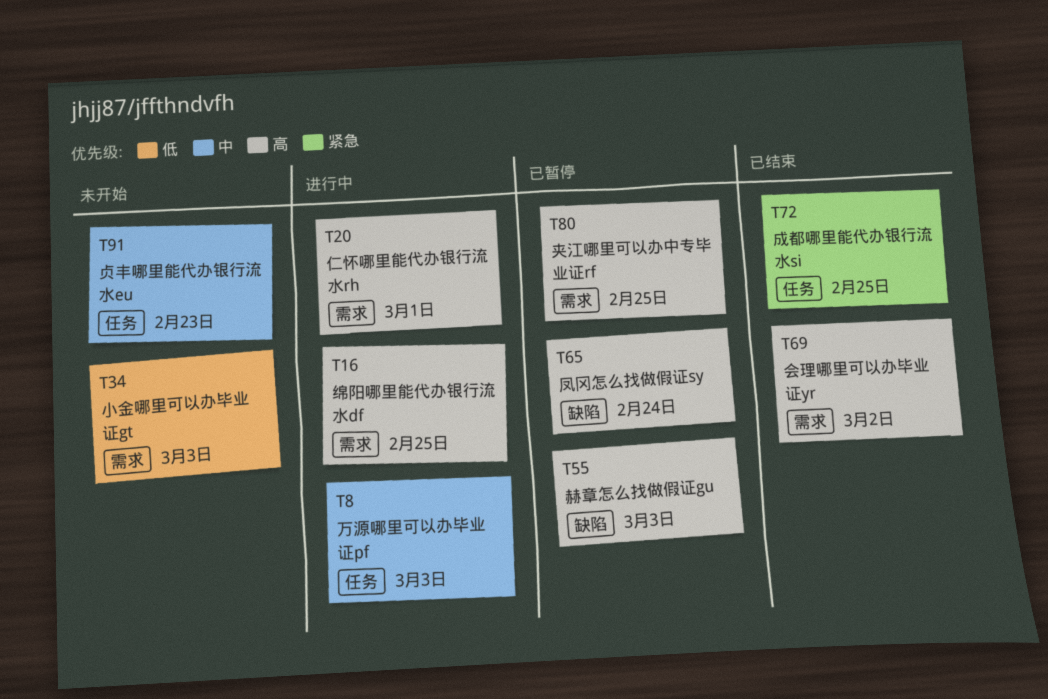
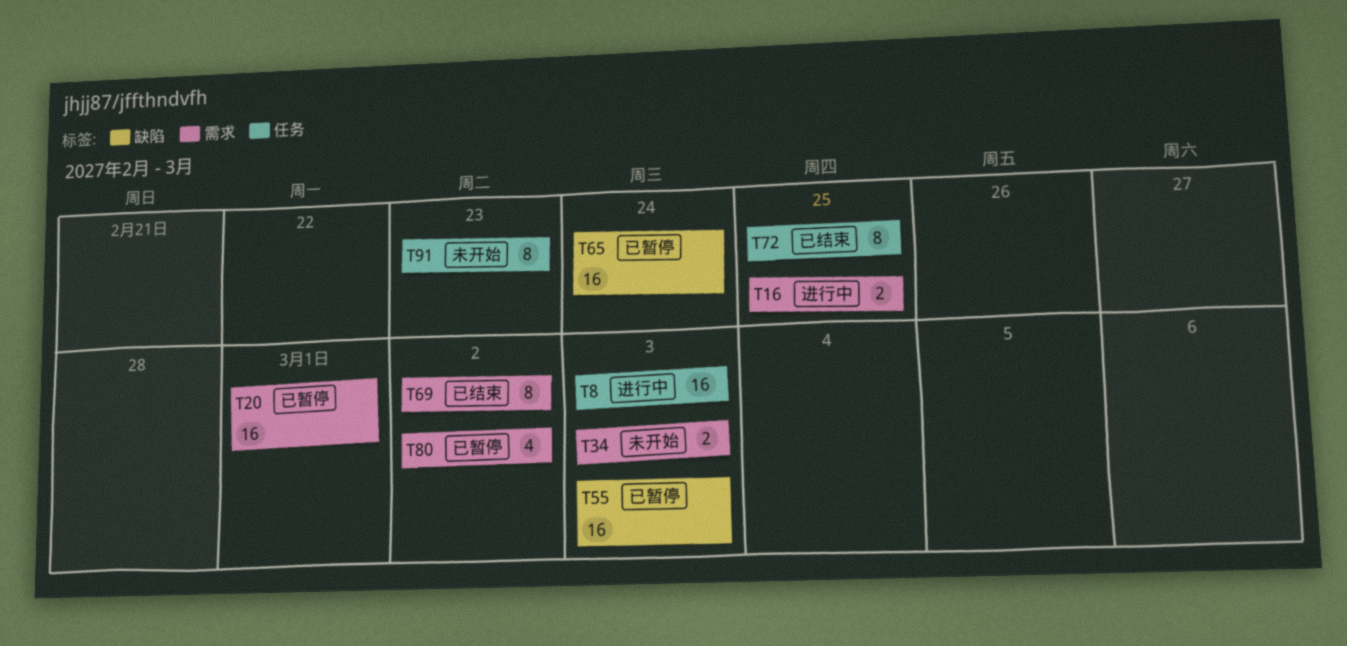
T20, status: 进行中 -> 已暂停
T80, due: Feb 25 -> Mar 2

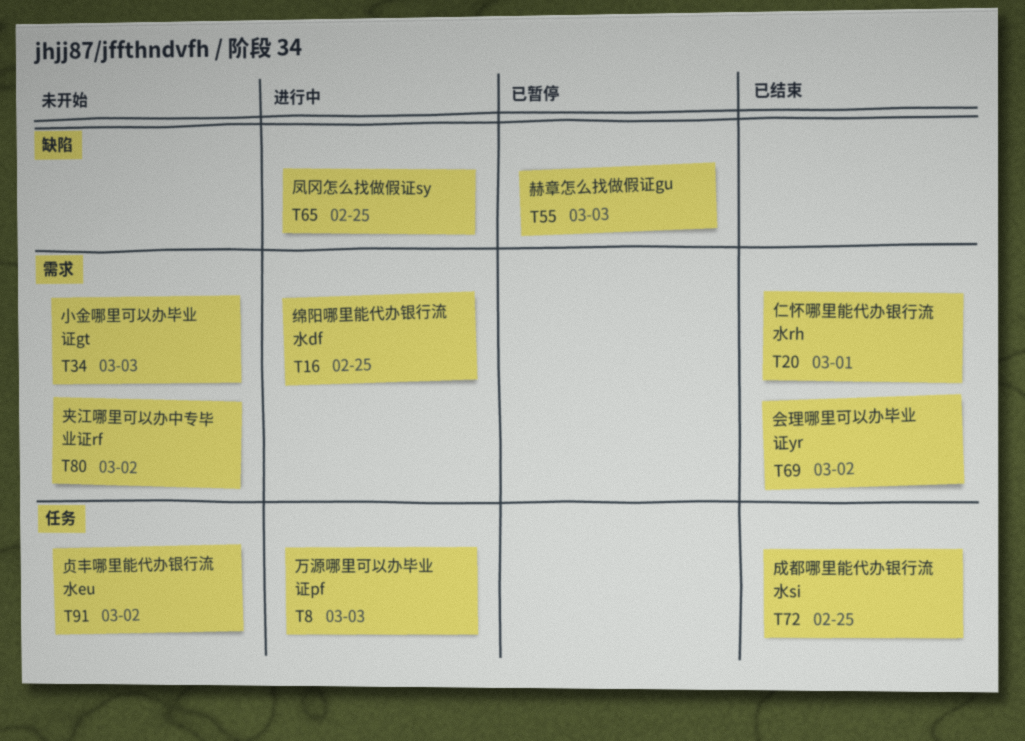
T20, status: 已暂停 -> 已结束
T65, status: 已暂停 -> 进行中
T65, due: Feb 24 -> Feb 25
T80, status: 已暂停 -> 未开始
T91, due: Feb 23 -> Mar 2

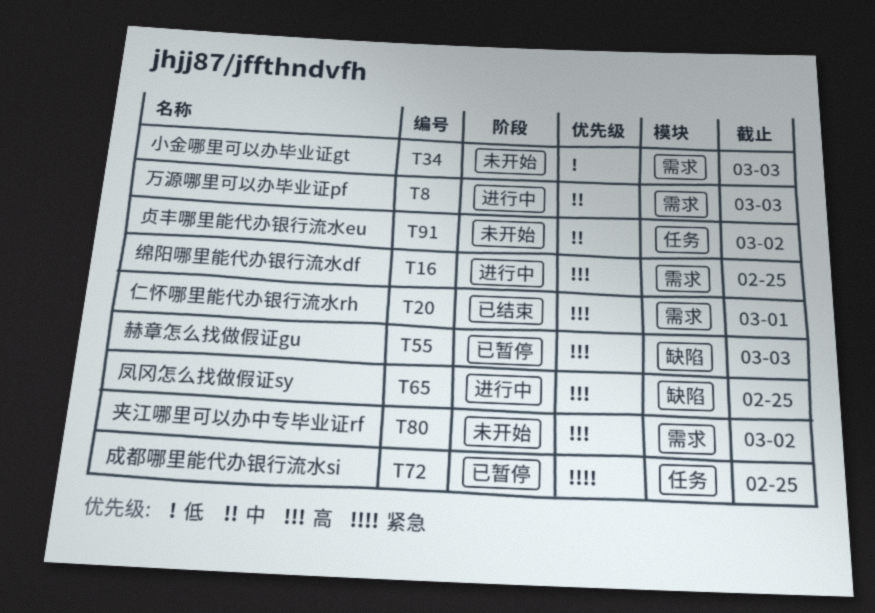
T8, label: 任务 -> 需求
T69: present -> none
T72, status: 已结束 -> 已暂停

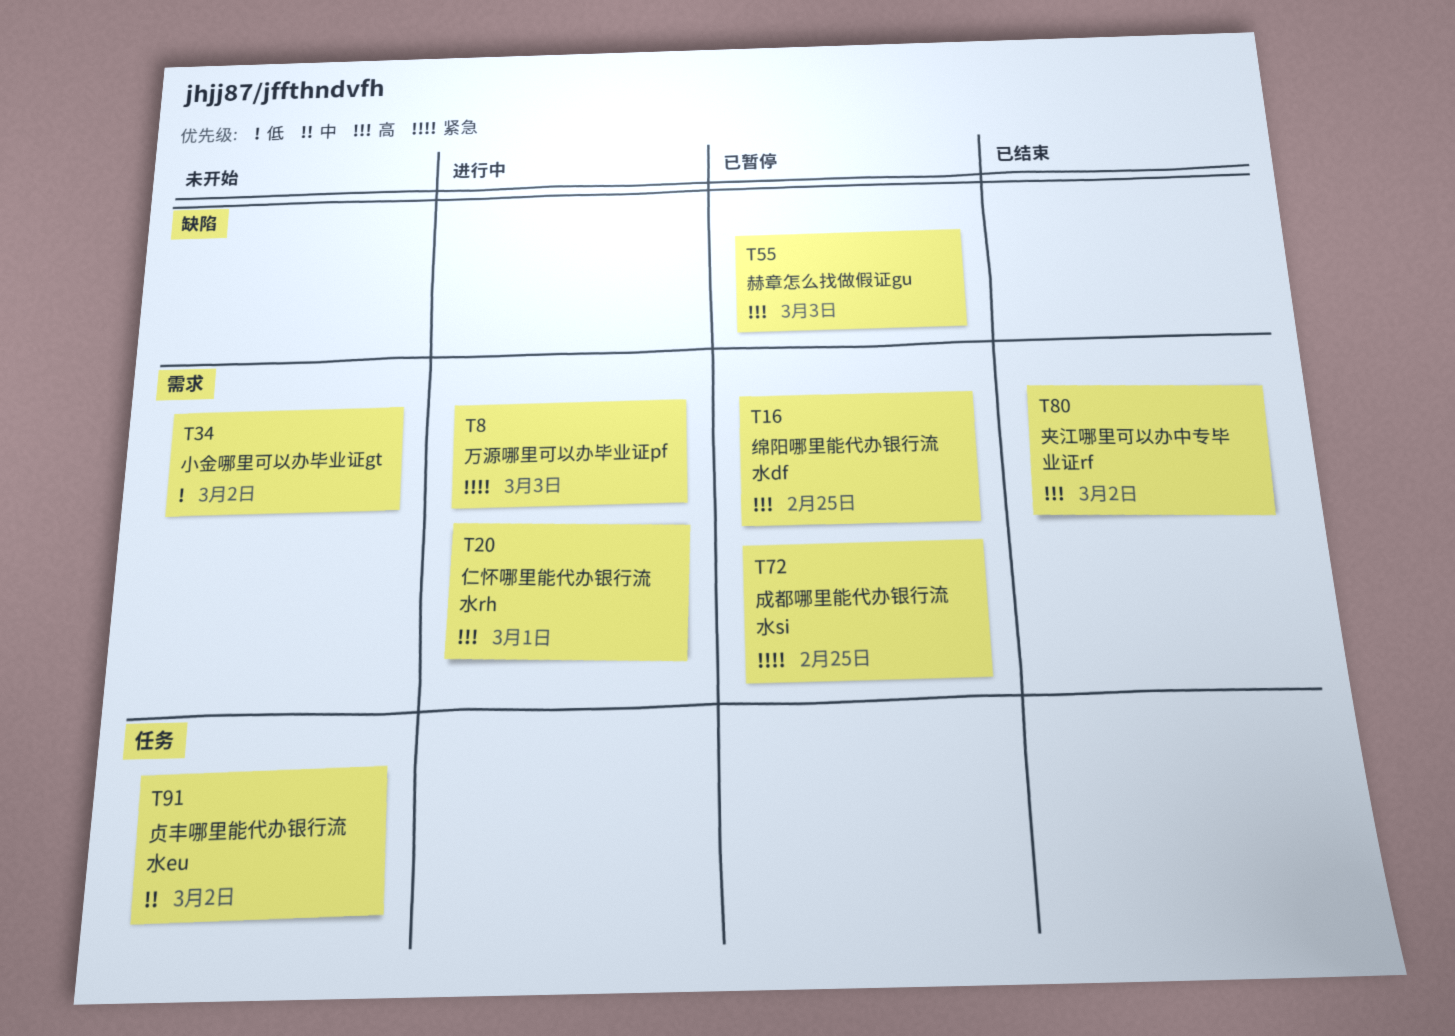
T8, priority: 中 -> 紧急
T16, status: 进行中 -> 已暂停
T20, status: 已结束 -> 进行中
T34, due: Mar 3 -> Mar 2
T65: present -> none
T72, label: 任务 -> 需求
T80, status: 未开始 -> 已结束

